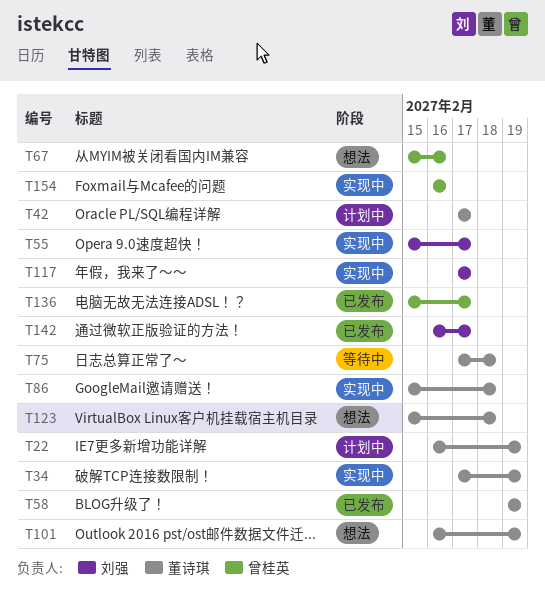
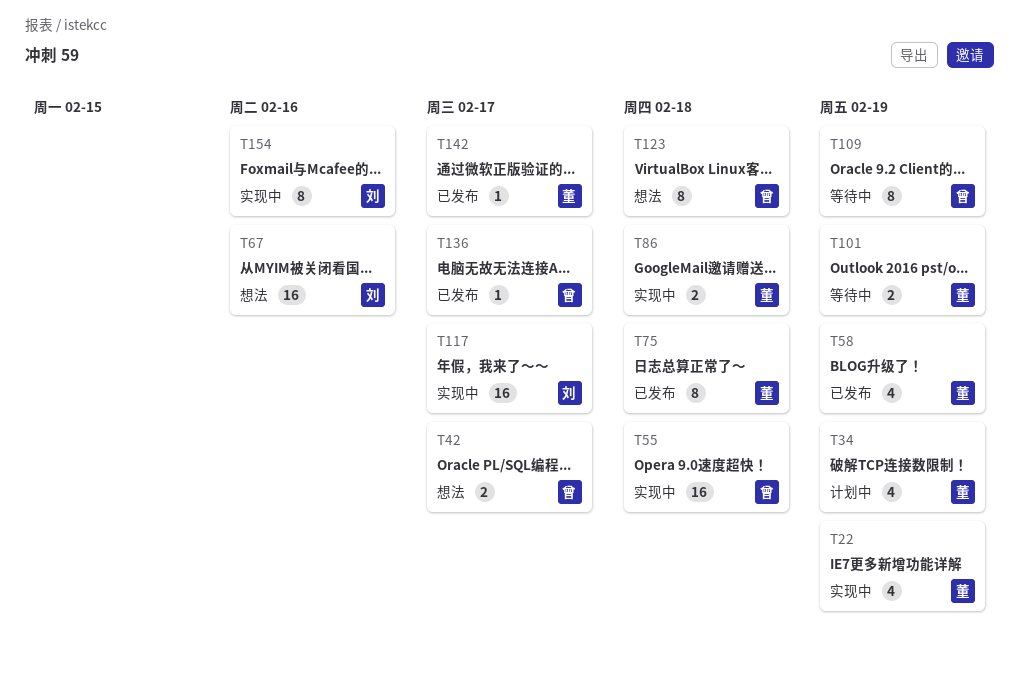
T22, status: 计划中 -> 实现中
T34, status: 实现中 -> 计划中
T42, status: 计划中 -> 想法
T42, owner: 董诗琪 -> 曾桂英
T55, owner: 刘强 -> 曾桂英
T55, due: Feb 17 -> Feb 18
T67, owner: 曾桂英 -> 刘强
T75, status: 等待中 -> 已发布
T101, status: 想法 -> 等待中
T109: none -> present
T123, owner: 董诗琪 -> 曾桂英
T142, owner: 刘强 -> 董诗琪
T154, owner: 曾桂英 -> 刘强

